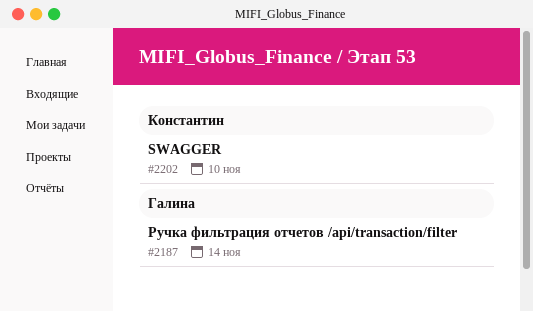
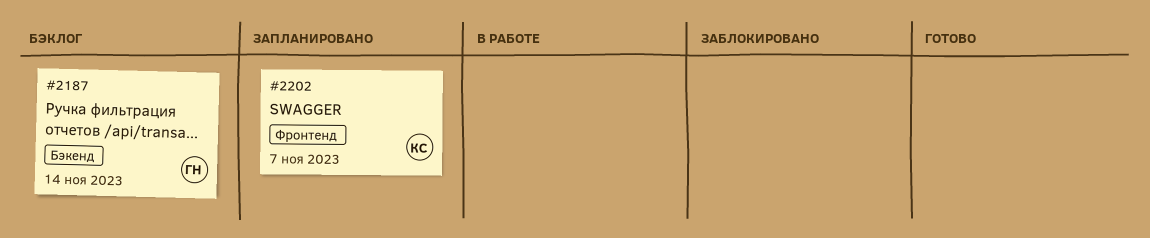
#2202, due: Nov 10 -> Nov 7

